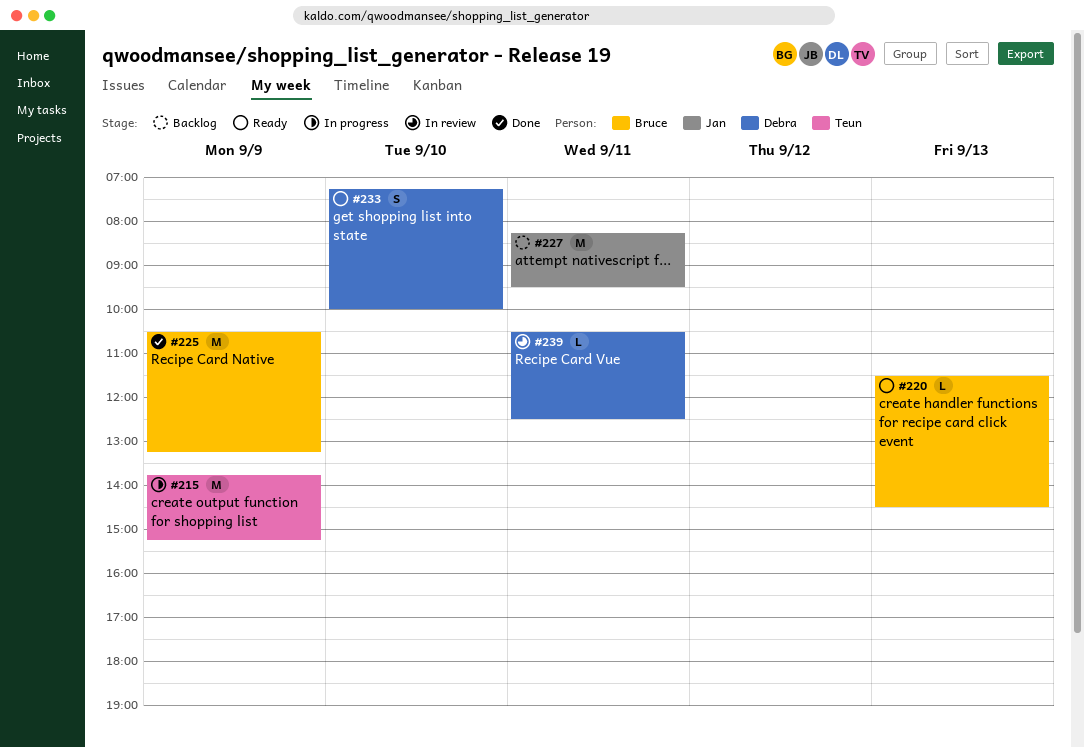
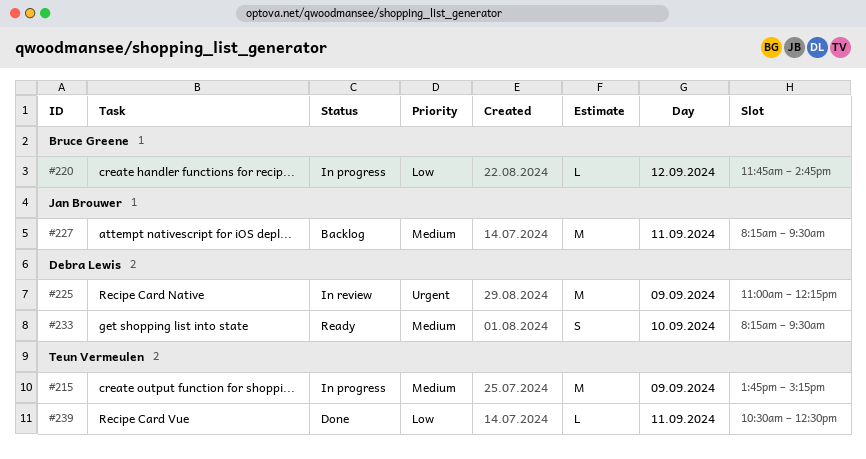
#220, status: Ready -> In progress
#220, day: Sep 13 -> Sep 12
#220, begins: 11:30 -> 11:45
#220, ends: 14:30 -> 14:45
#225, status: Done -> In review
#225, owner: Bruce Greene -> Debra Lewis
#225, begins: 10:30 -> 11:00
#225, ends: 13:15 -> 12:15
#233, begins: 07:15 -> 08:15
#233, ends: 10:00 -> 09:30
#239, status: In review -> Done
#239, owner: Debra Lewis -> Teun Vermeulen

